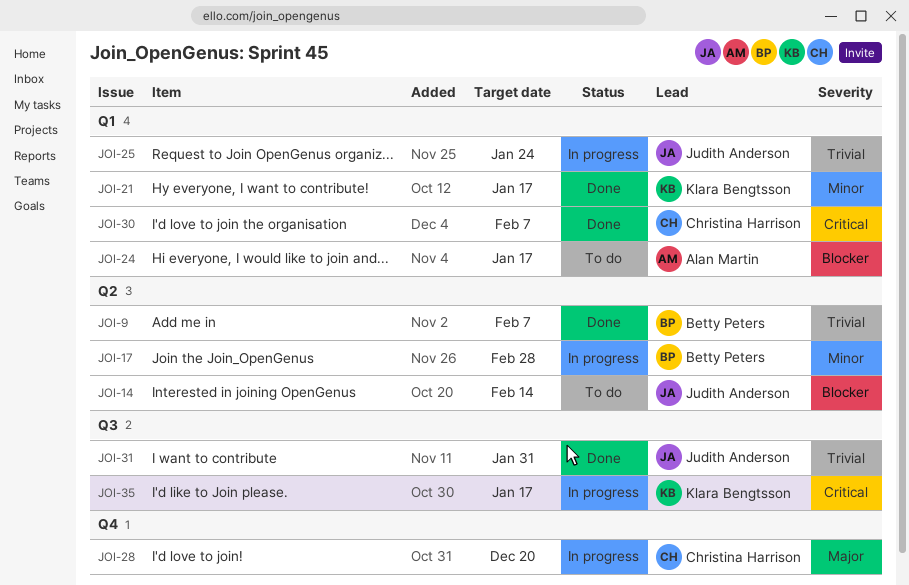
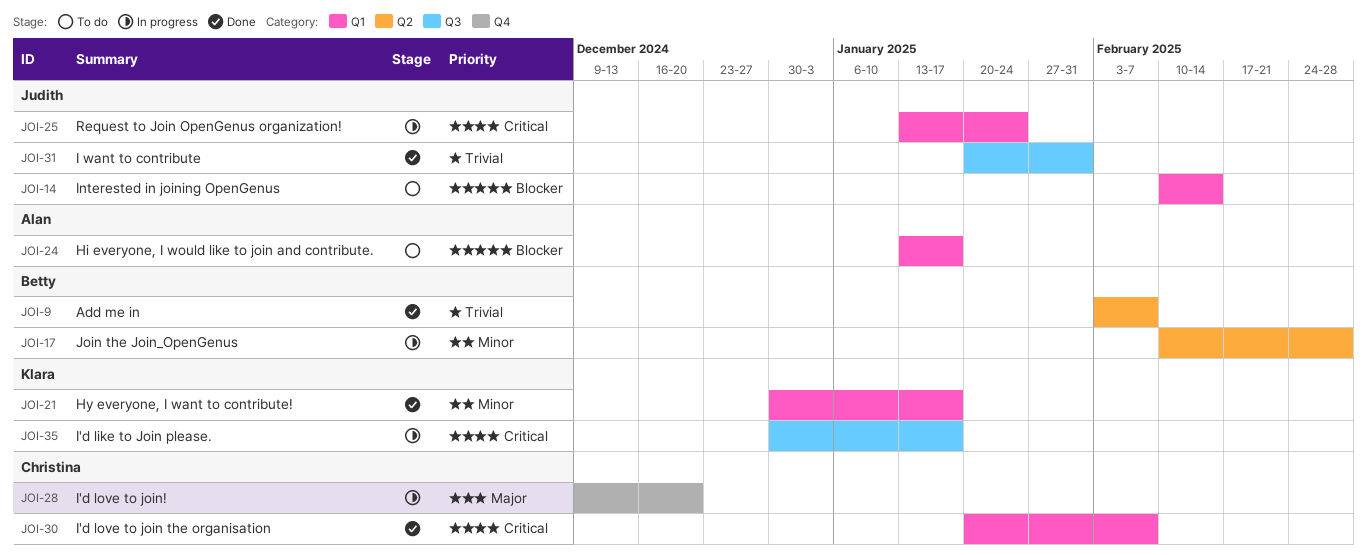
JOI-14, label: Q2 -> Q1
JOI-25, priority: Trivial -> Critical

